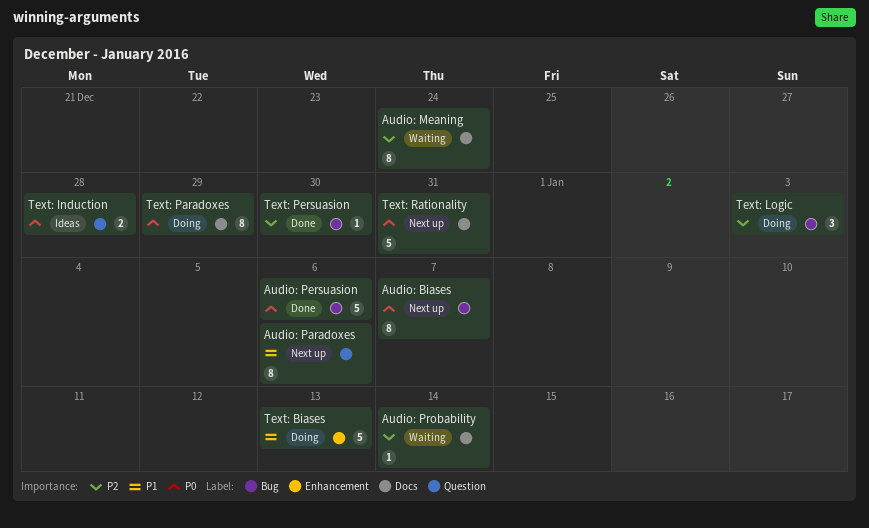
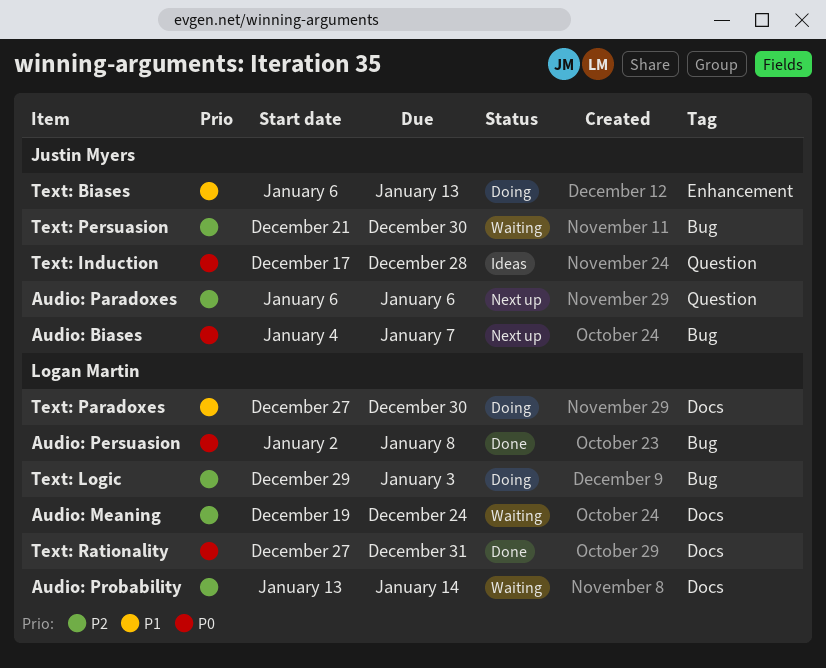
Audio: Paradoxes, priority: P1 -> P2
Audio: Persuasion, due: Jan 6 -> Jan 8
Text: Paradoxes, priority: P0 -> P1
Text: Paradoxes, due: Dec 29 -> Dec 30
Text: Persuasion, status: Done -> Waiting
Text: Rationality, status: Next up -> Done

